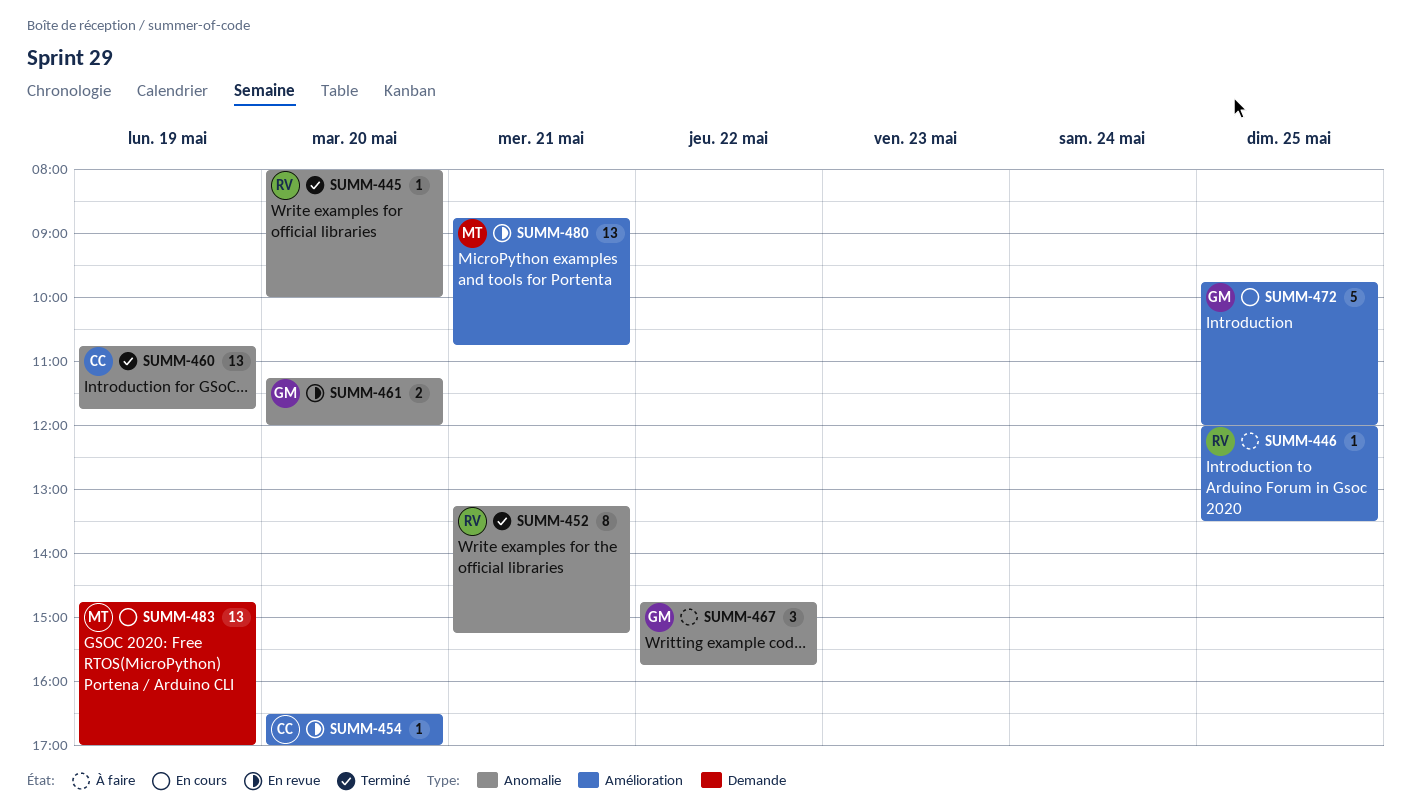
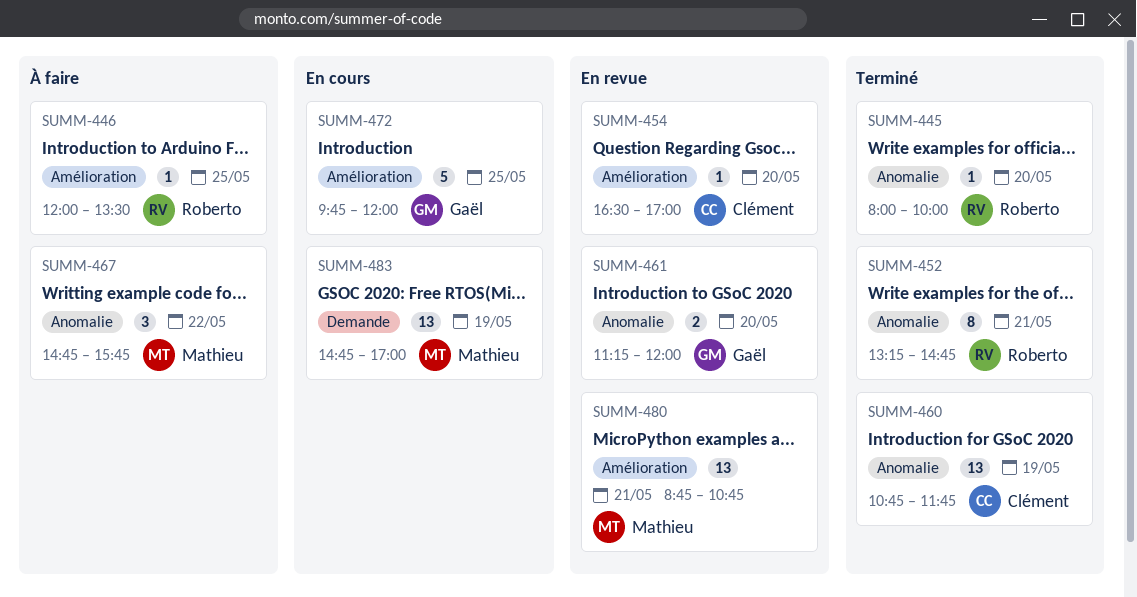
SUMM-452, ends: 15:15 -> 14:45
SUMM-467, owner: Gaël -> Mathieu

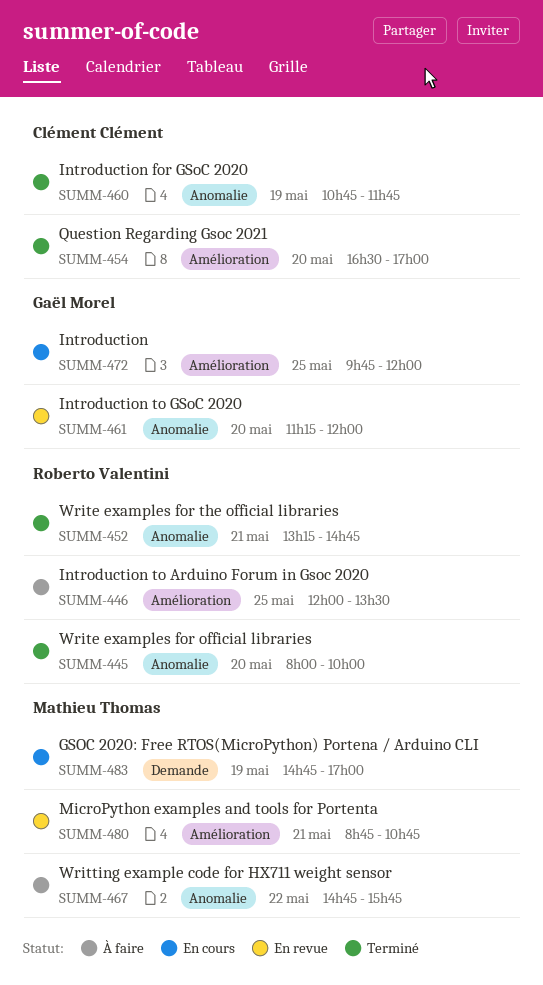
SUMM-454, status: En revue -> Terminé

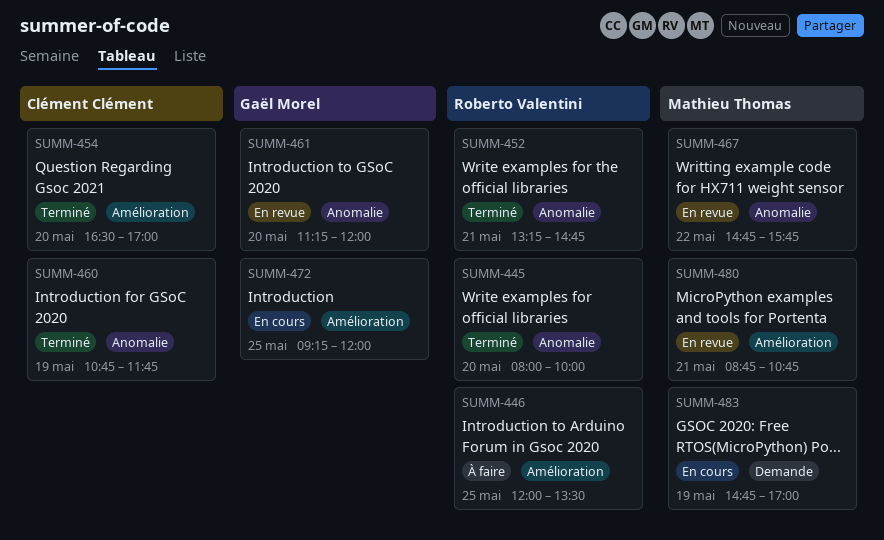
SUMM-467, status: À faire -> En revue
SUMM-472, begins: 09:45 -> 09:15

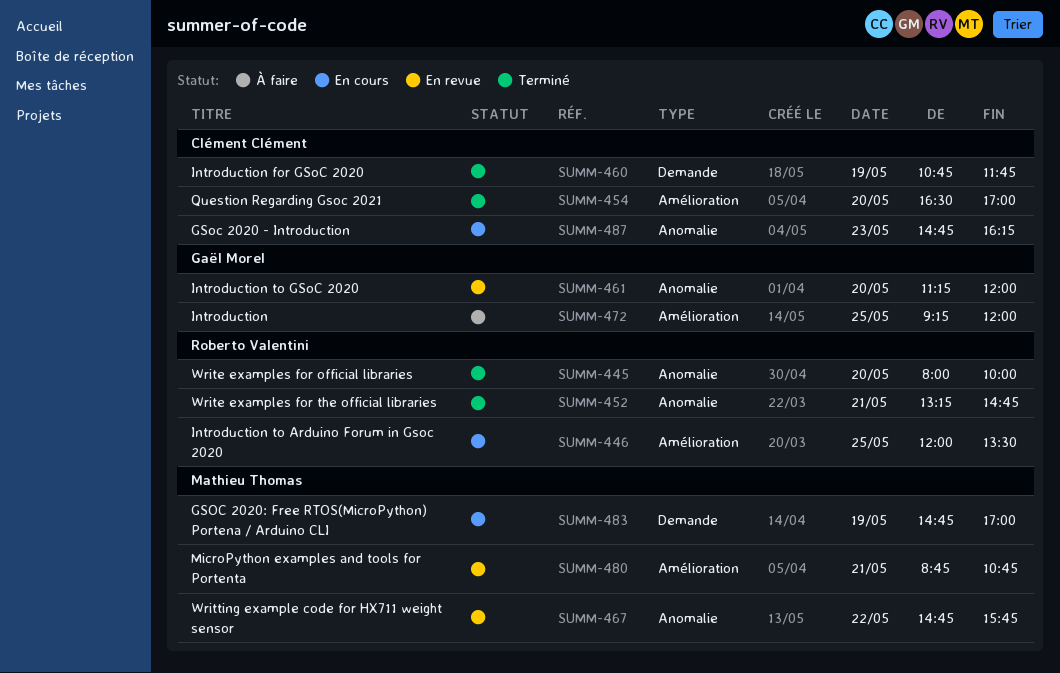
SUMM-446, status: À faire -> En cours
SUMM-460, label: Anomalie -> Demande
SUMM-472, status: En cours -> À faire
SUMM-487: none -> present

